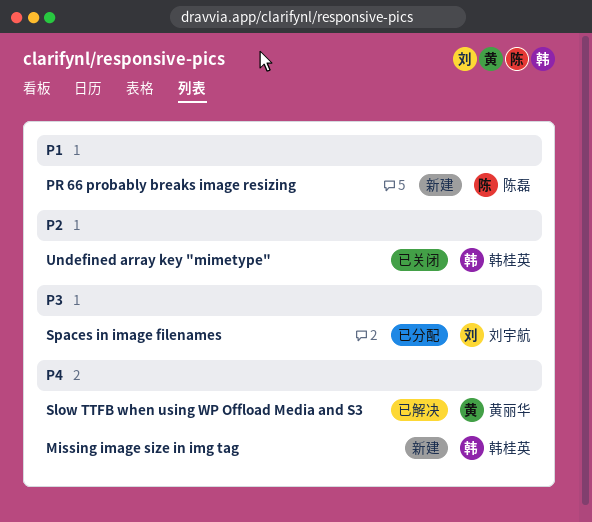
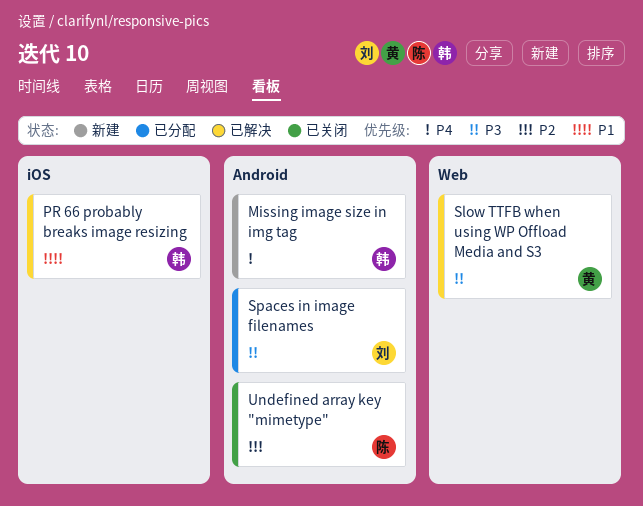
PR 66 probably breaks image resizing, status: 新建 -> 已解决
PR 66 probably breaks image resizing, owner: 陈磊 -> 韩桂英
Slow TTFB when using WP Offload Media and S3, priority: P4 -> P3
Undefined array key "mimetype", owner: 韩桂英 -> 陈磊

